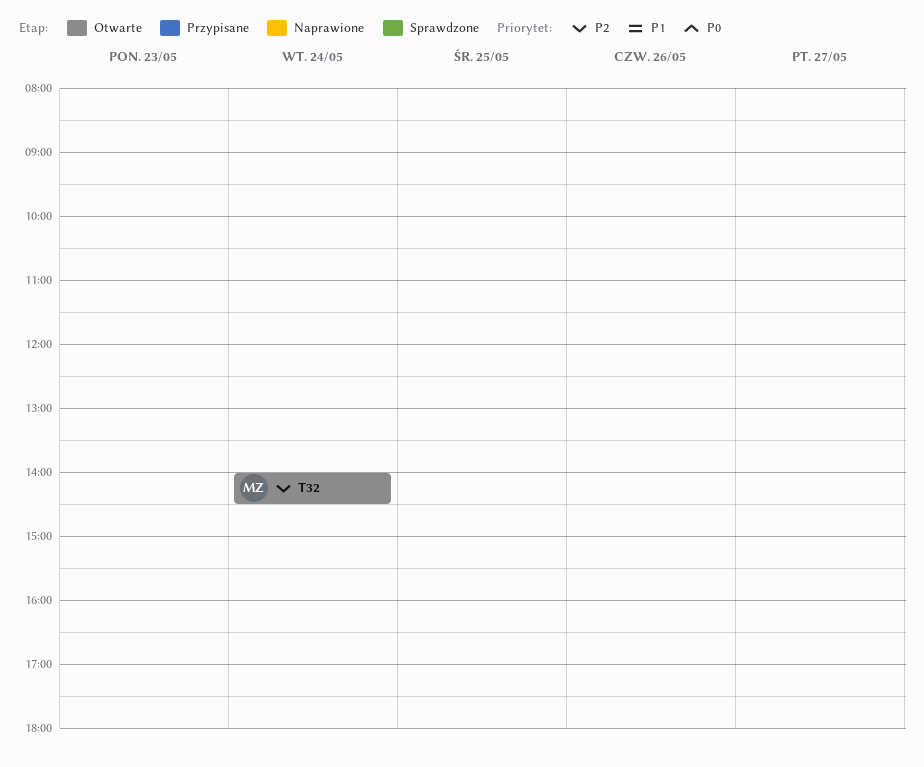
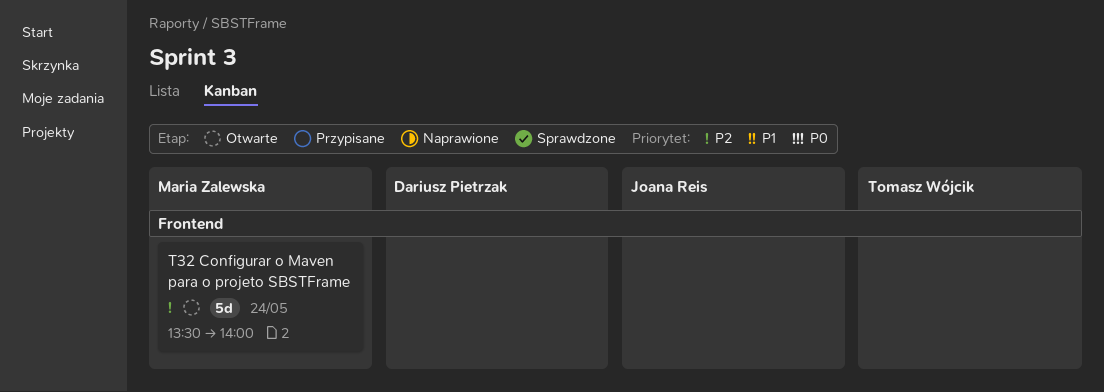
T32, begins: 14:00 -> 13:30
T32, ends: 14:30 -> 14:00

